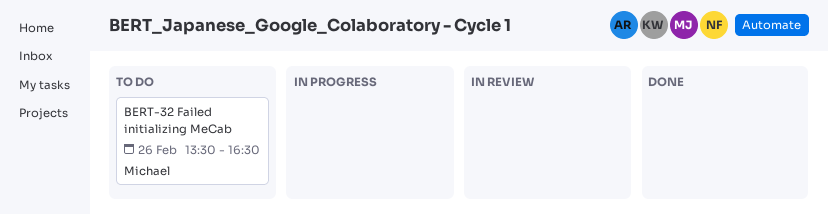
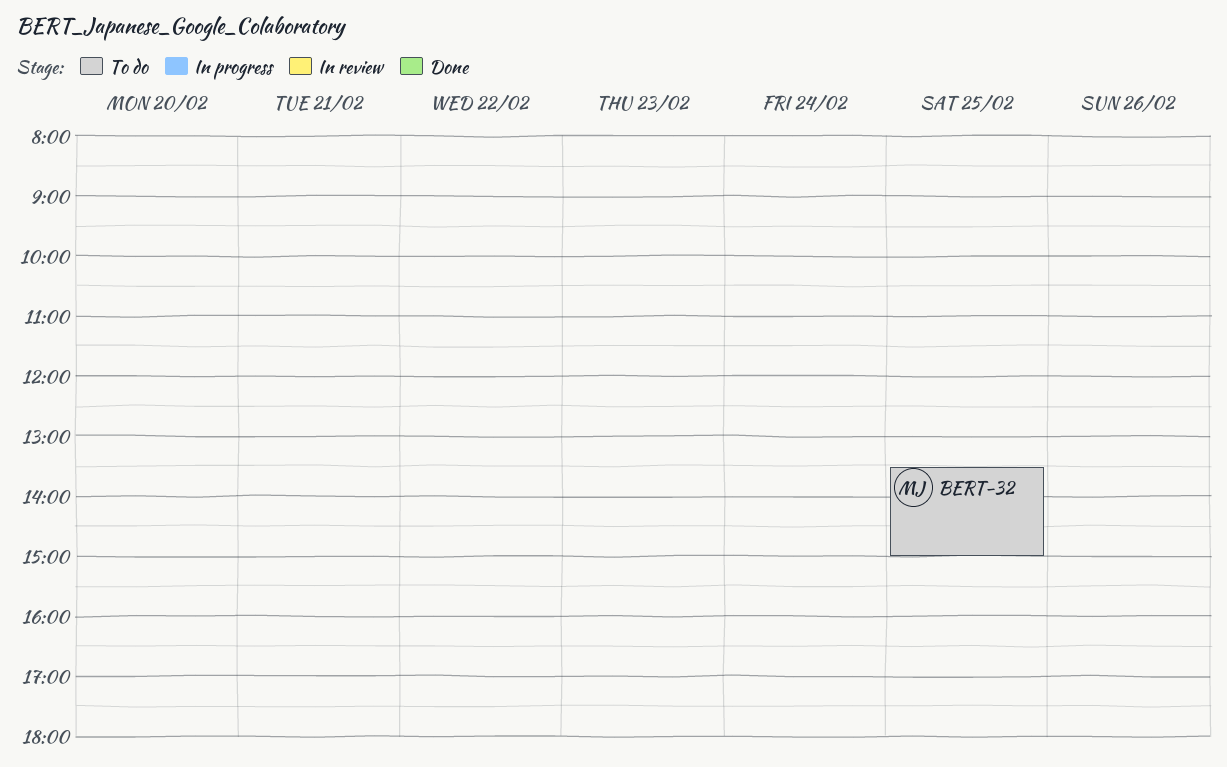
BERT-32, day: Feb 26 -> Feb 25
BERT-32, ends: 16:30 -> 15:00

